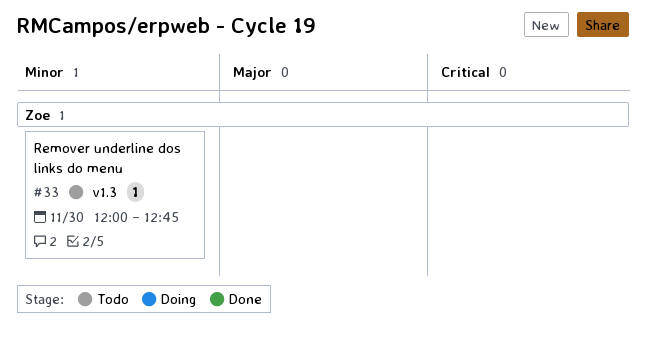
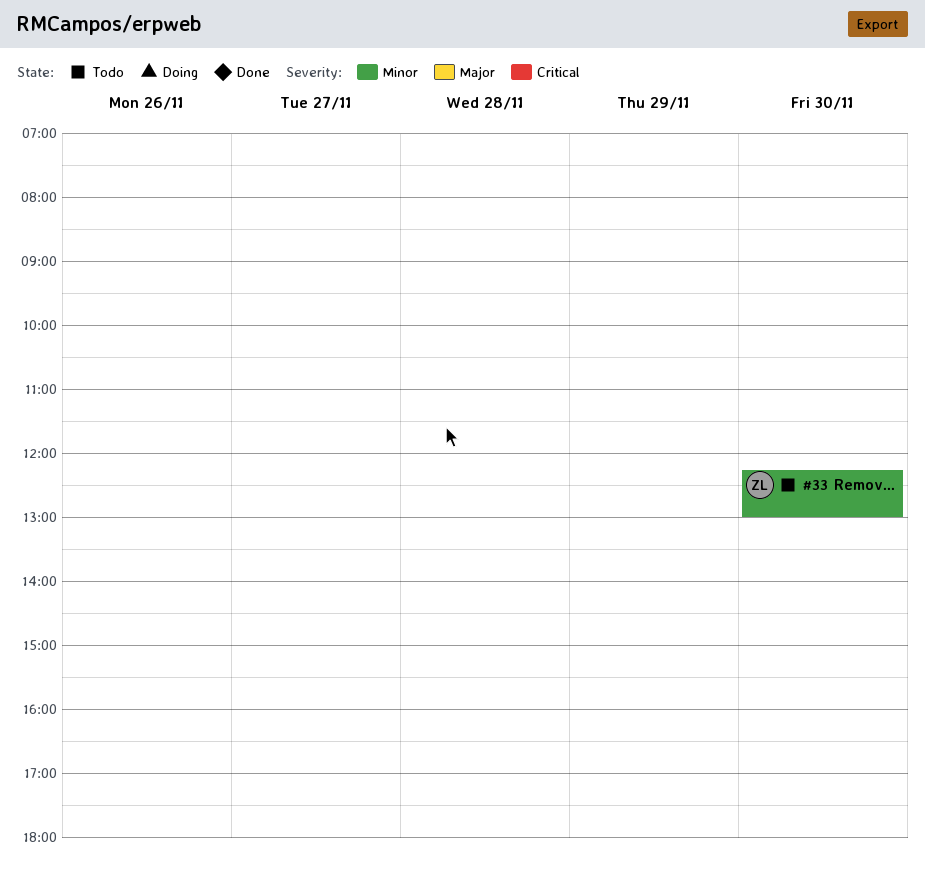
#33, begins: 12:00 -> 12:15
#33, ends: 12:45 -> 13:00

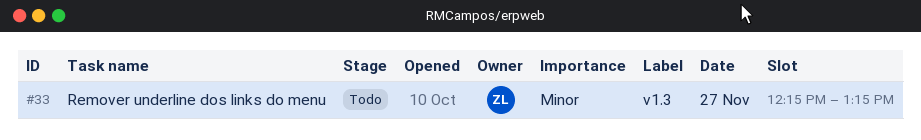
#33, day: Nov 30 -> Nov 27
#33, ends: 13:00 -> 13:15

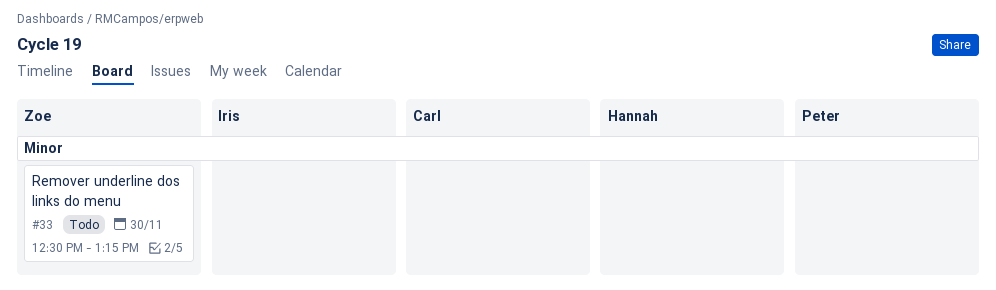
#33, day: Nov 27 -> Nov 30
#33, begins: 12:15 -> 12:30

